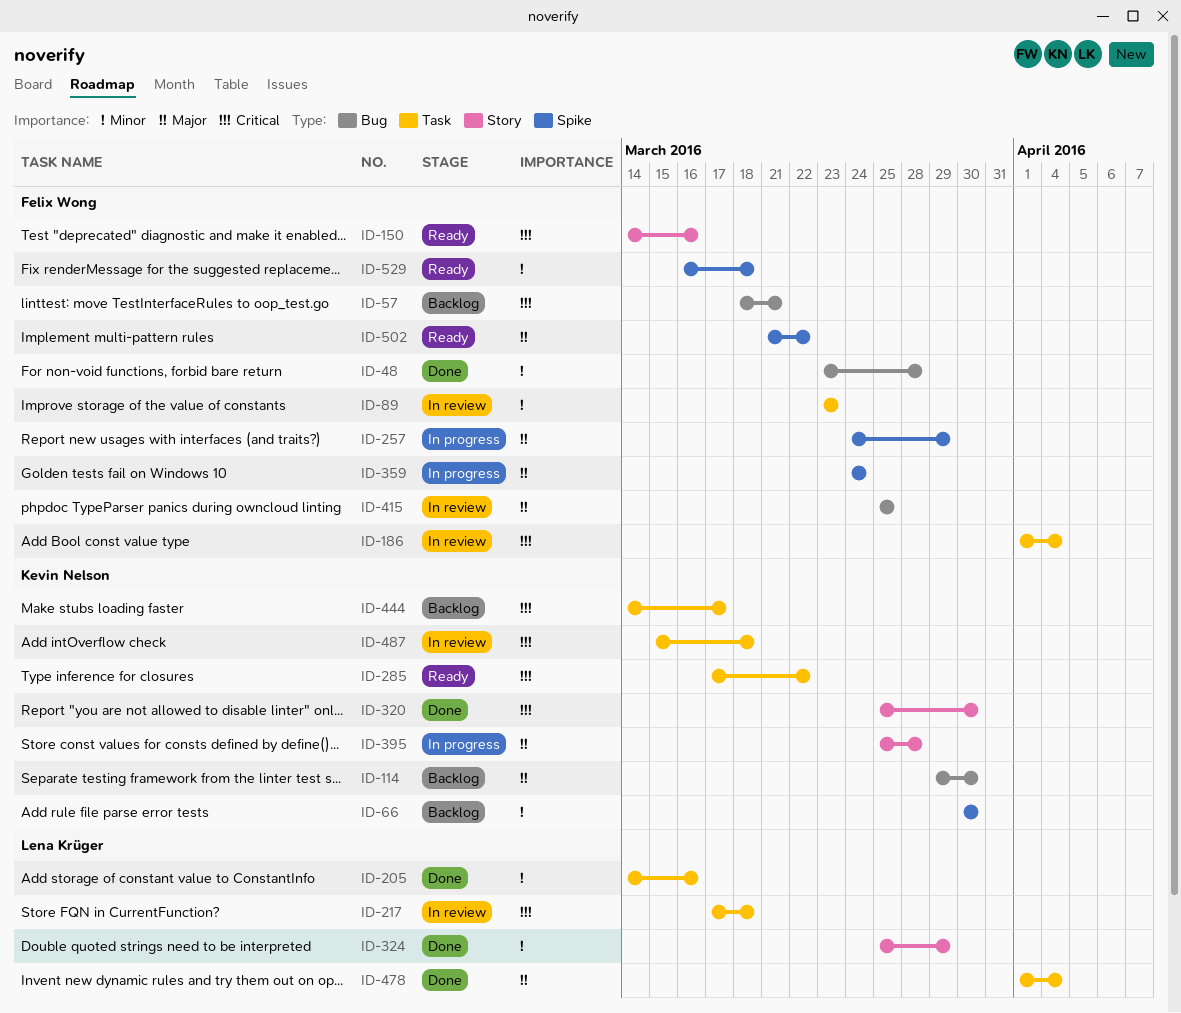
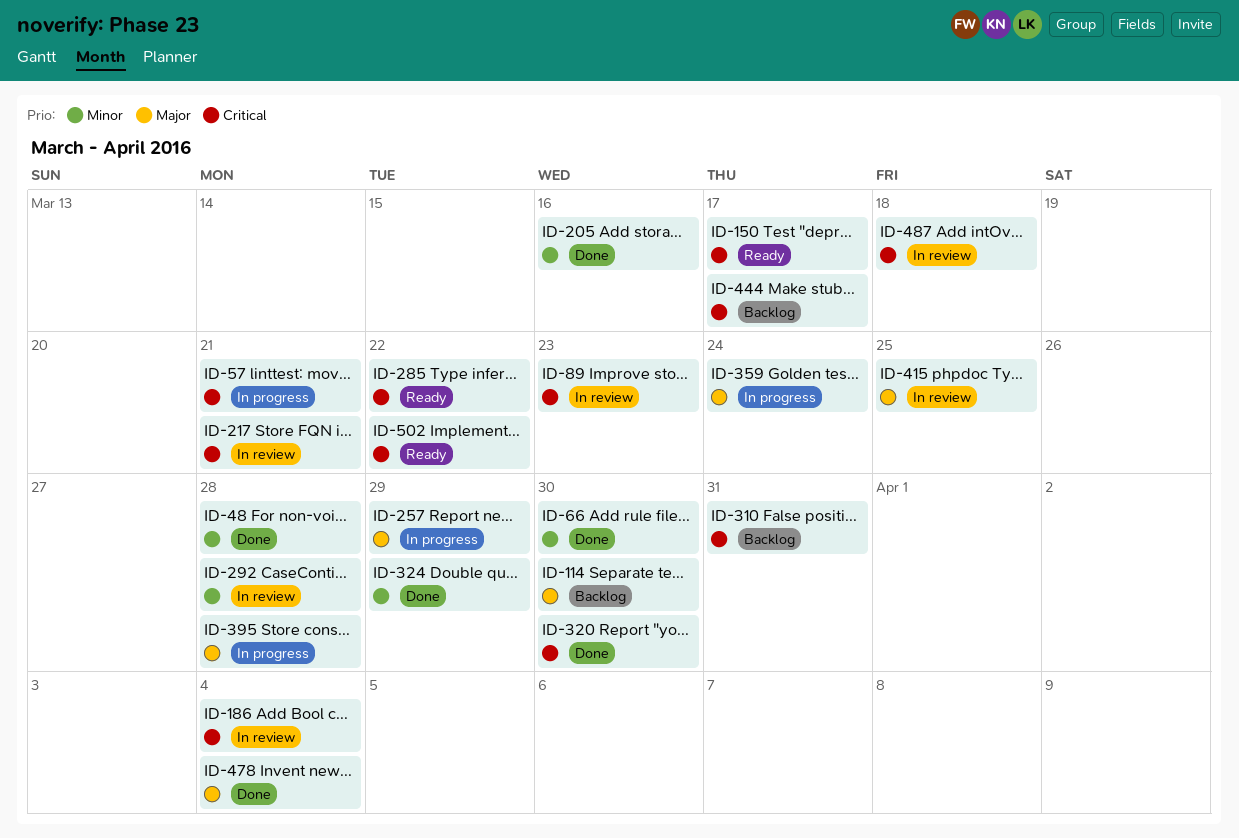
ID-57, status: Backlog -> In progress
ID-66, status: Backlog -> Done
ID-89, priority: Minor -> Critical
ID-150, due: Mar 16 -> Mar 17
ID-217, due: Mar 18 -> Mar 21
ID-292: none -> present
ID-310: none -> present
ID-502, priority: Major -> Critical
ID-529: present -> none

